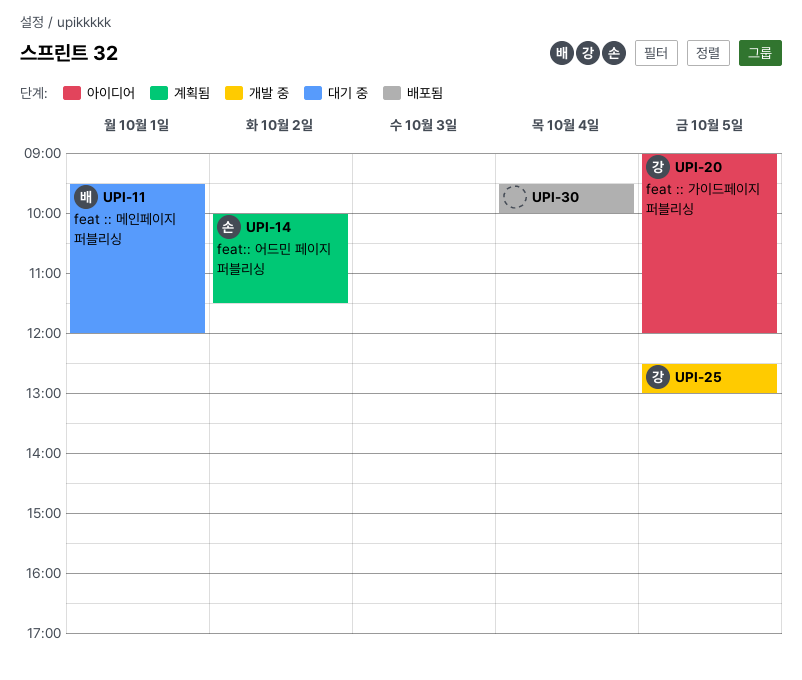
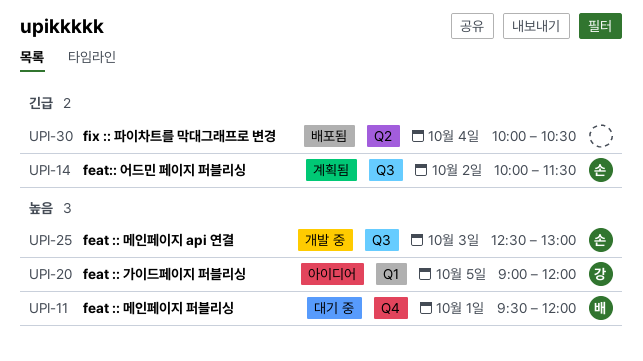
UPI-25, owner: 강 -> 손
UPI-25, day: Oct 5 -> Oct 3
UPI-30, begins: 09:30 -> 10:00
UPI-30, ends: 10:00 -> 10:30

